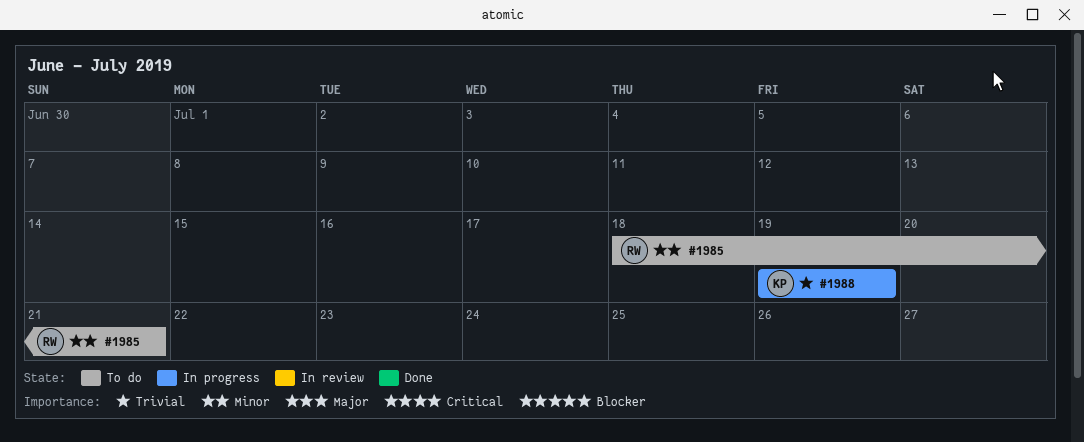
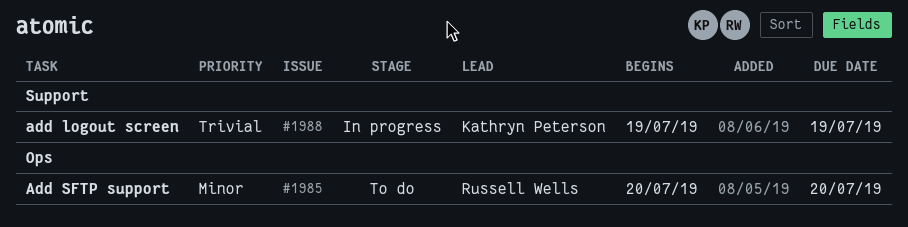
#1985, start: Jul 18 -> Jul 20
#1985, due: Jul 21 -> Jul 20

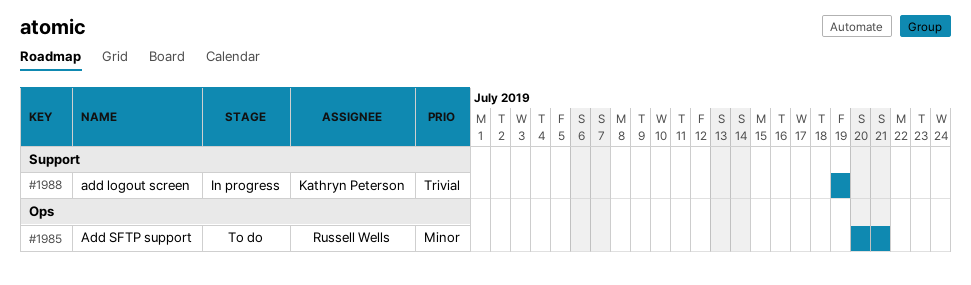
#1985, due: Jul 20 -> Jul 21

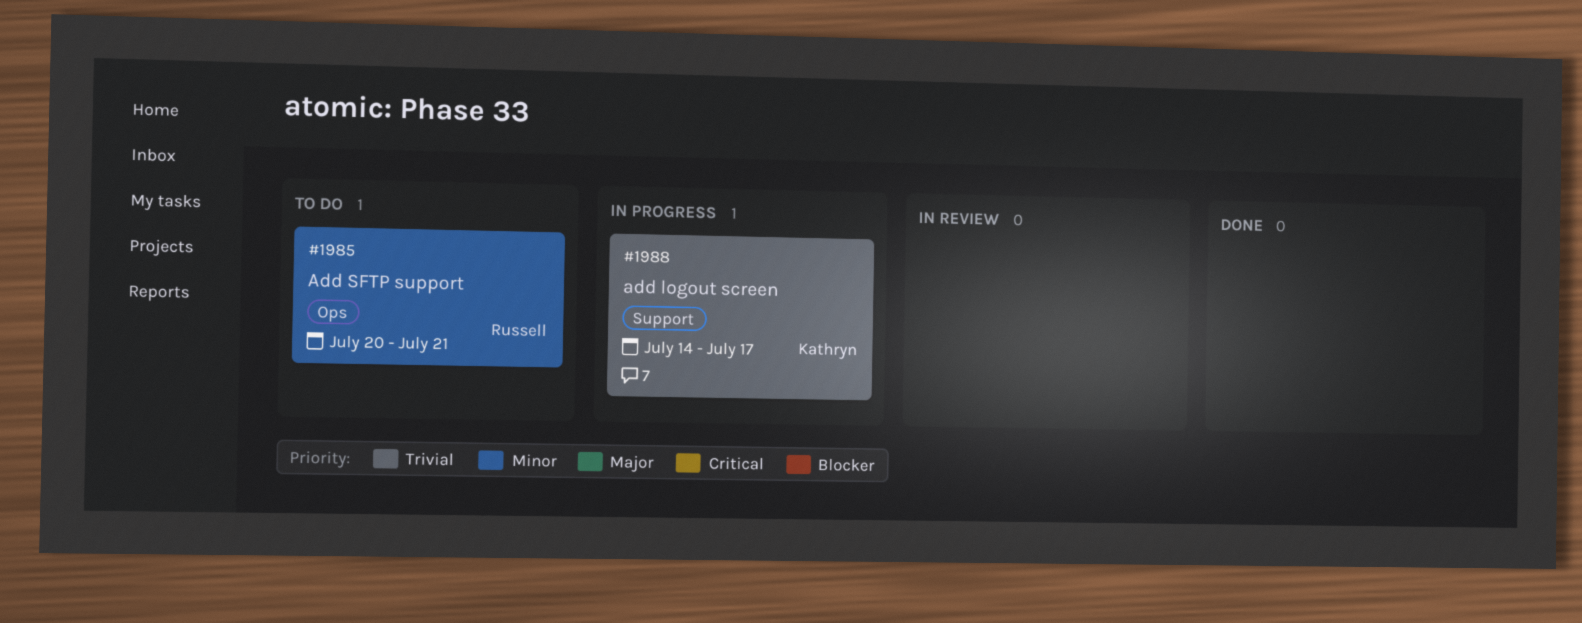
#1988, start: Jul 19 -> Jul 14
#1988, due: Jul 19 -> Jul 17

